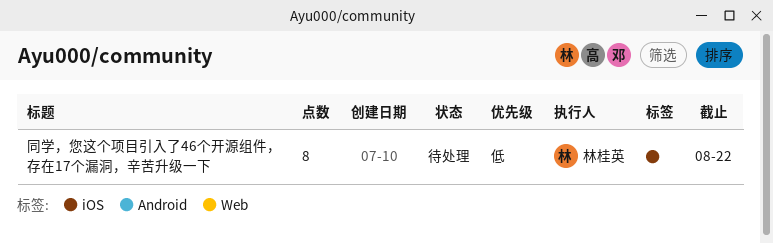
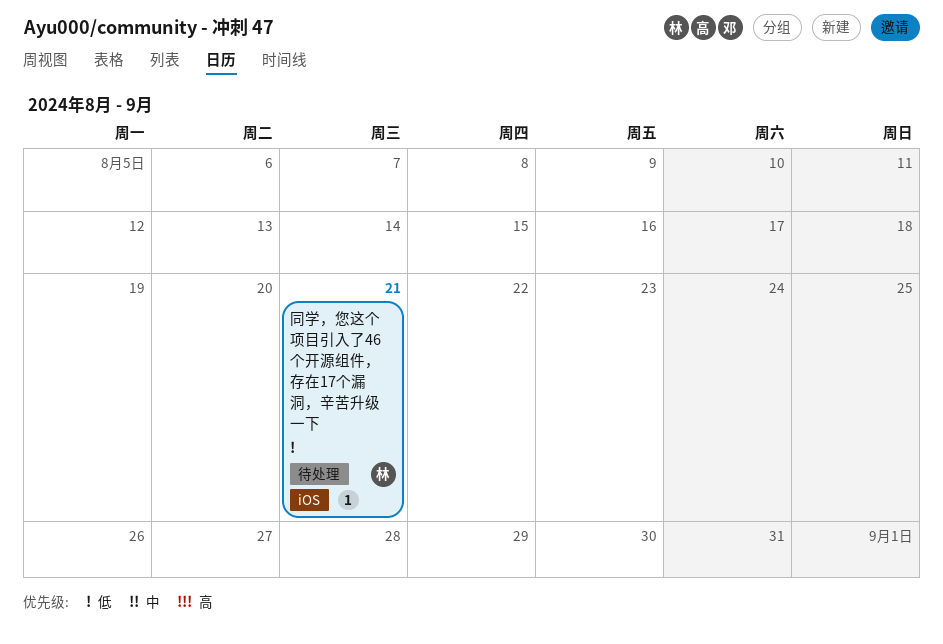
同学，您这个项目引入了46个开源组件，存在17个漏洞，辛苦升级一下, estimate: 8 -> 1
同学，您这个项目引入了46个开源组件，存在17个漏洞，辛苦升级一下, due: Aug 22 -> Aug 21

